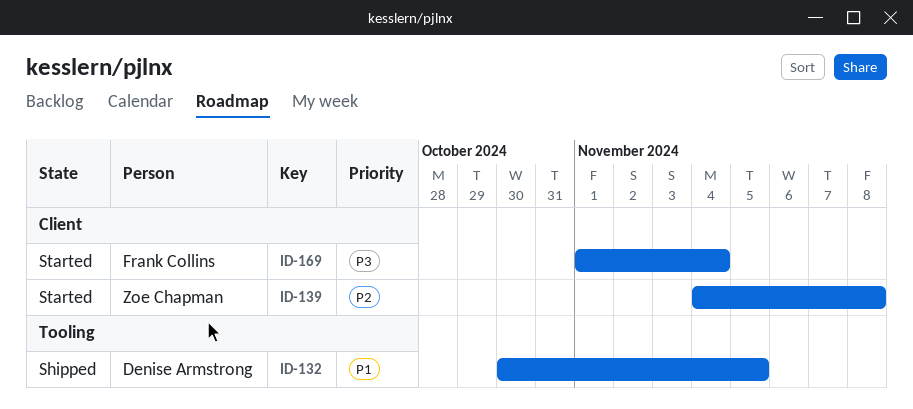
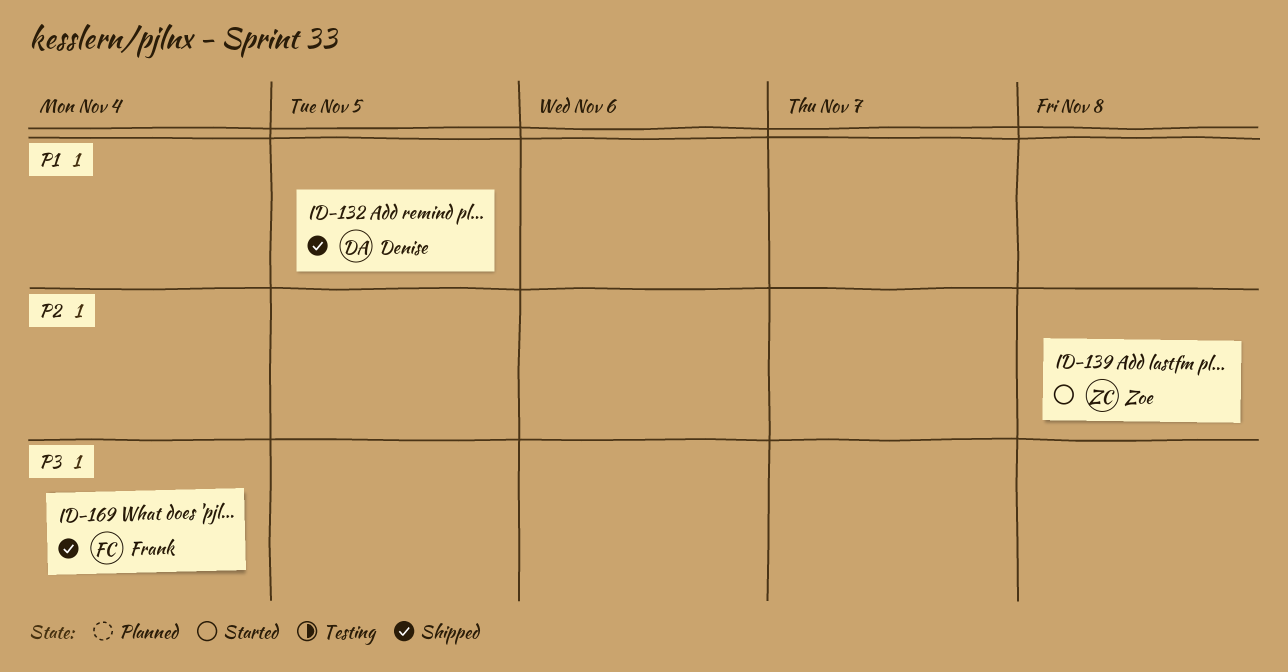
ID-169, status: Started -> Shipped

